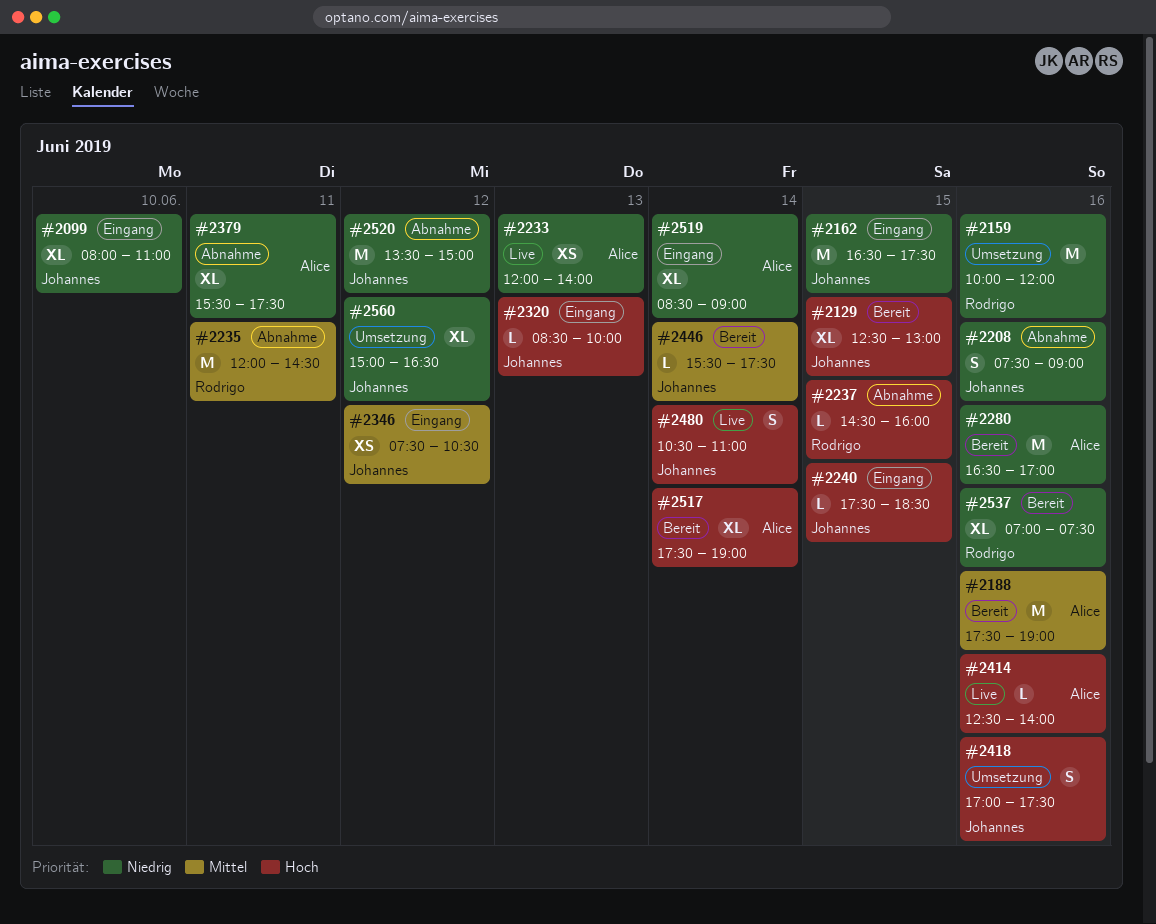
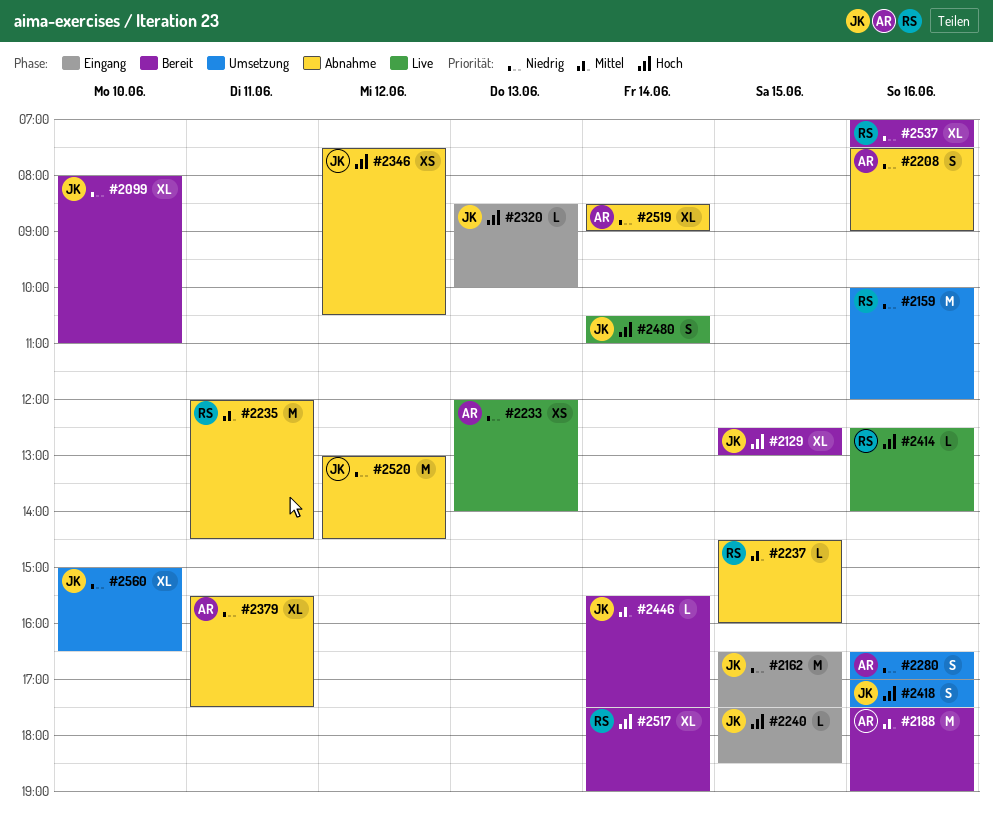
#2099, status: Eingang -> Bereit
#2208, owner: Johannes -> Alice
#2237, priority: Hoch -> Mittel
#2280, status: Bereit -> Umsetzung
#2280, estimate: M -> S
#2346, status: Eingang -> Abnahme
#2346, priority: Mittel -> Hoch
#2414, owner: Alice -> Rodrigo
#2517, owner: Alice -> Rodrigo
#2519, status: Eingang -> Abnahme
#2520, begins: 13:30 -> 13:00
#2520, ends: 15:00 -> 14:30
#2560, day: Jun 12 -> Jun 10

